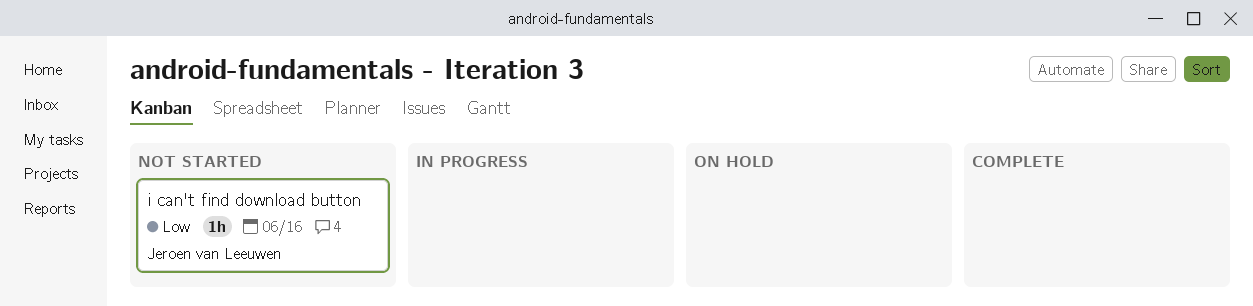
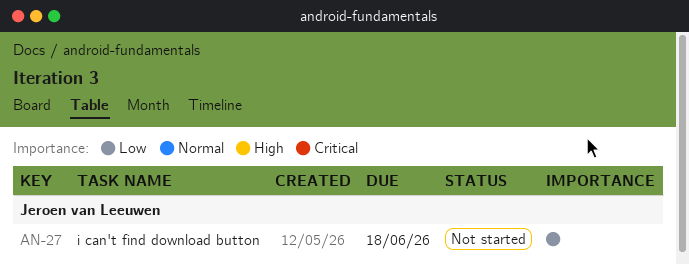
i can't find download button, due: Jun 16 -> Jun 18

